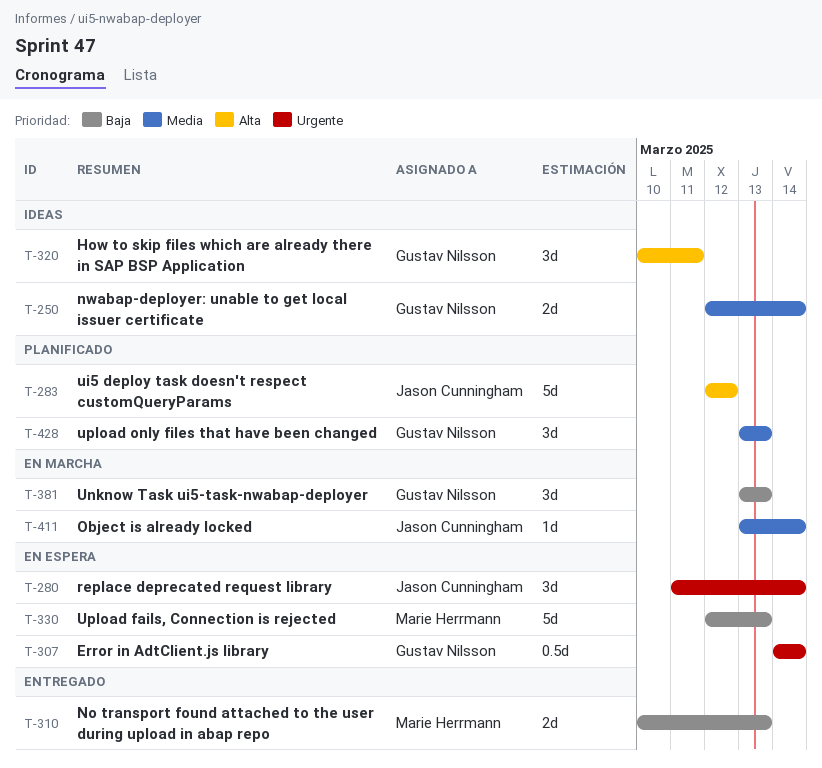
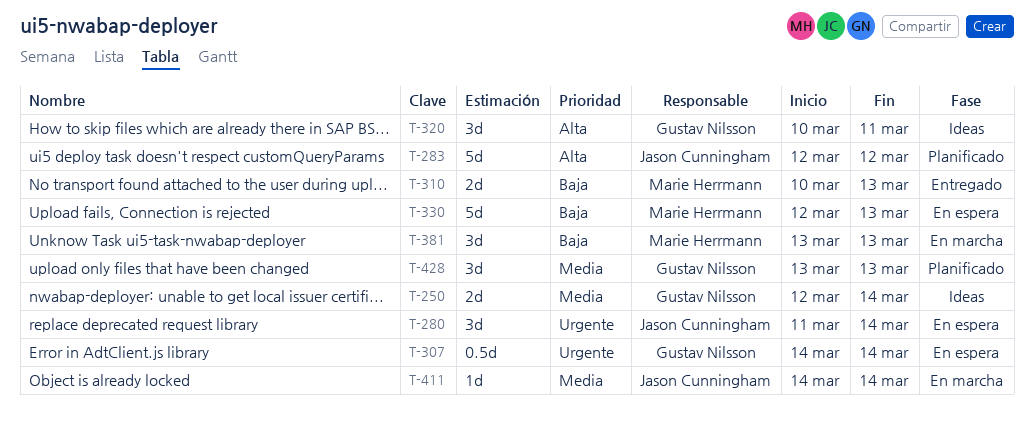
T-381, owner: Gustav Nilsson -> Marie Herrmann
T-411, start: Mar 13 -> Mar 14

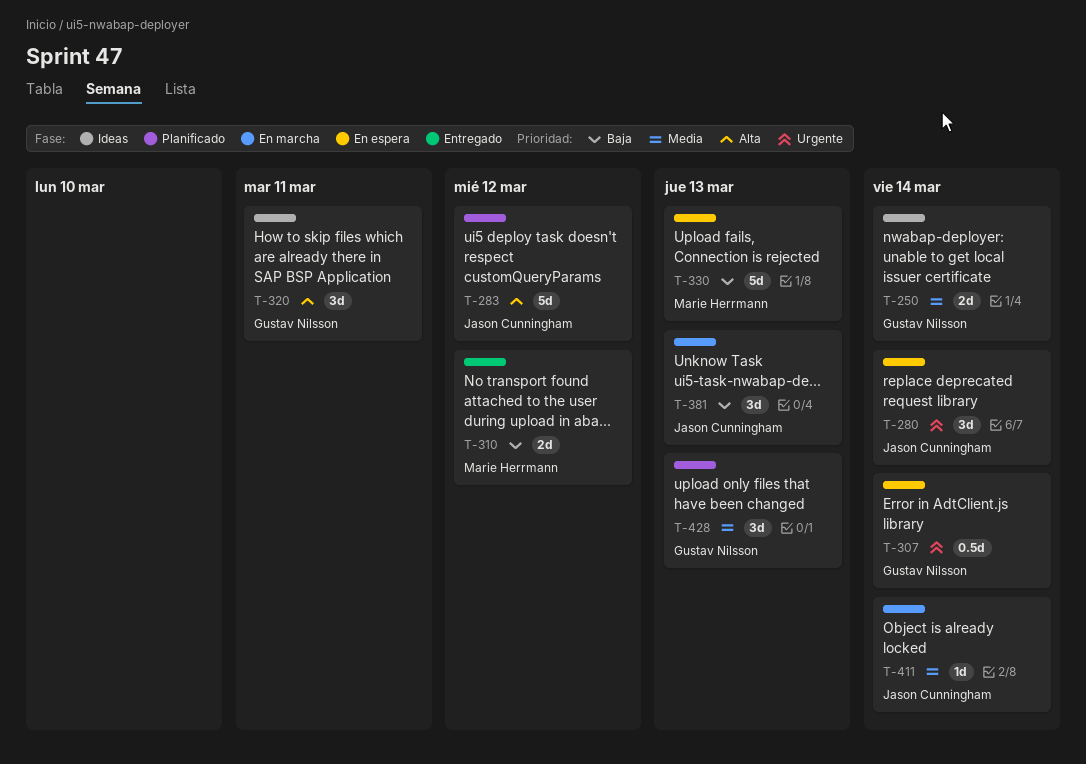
T-310, due: Mar 13 -> Mar 12
T-381, owner: Marie Herrmann -> Jason Cunningham

